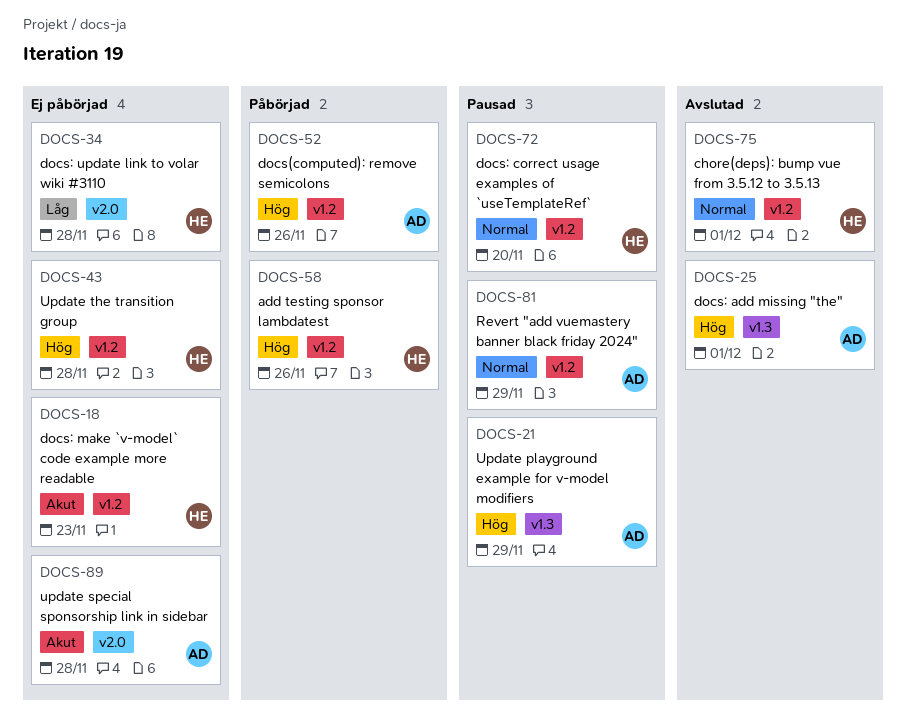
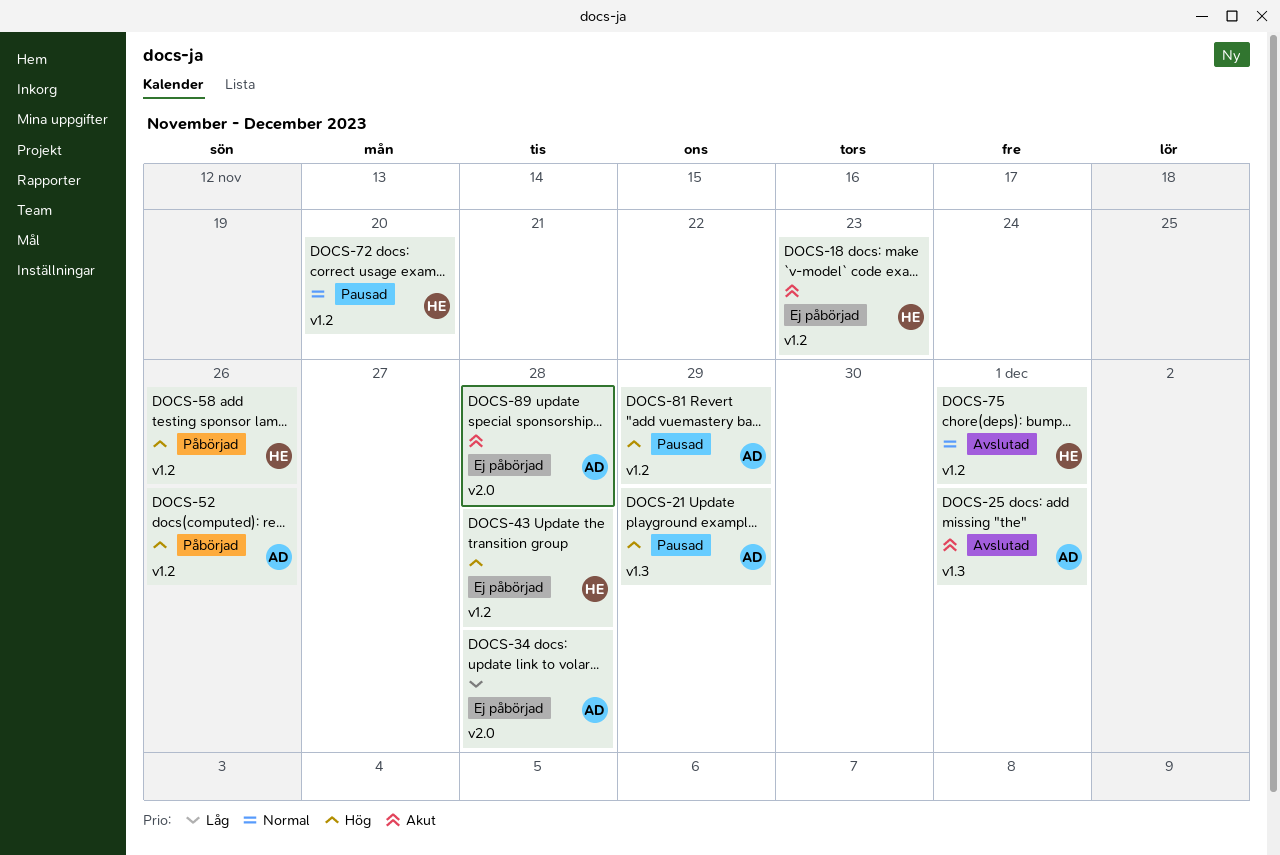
DOCS-25, priority: Hög -> Akut
DOCS-34, owner: HE -> AD
DOCS-81, priority: Normal -> Hög

